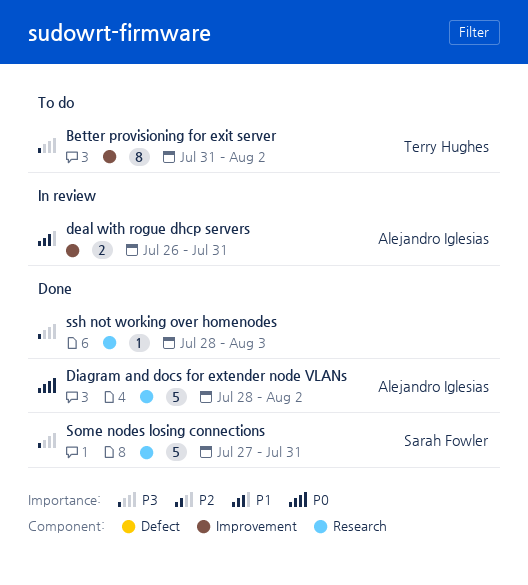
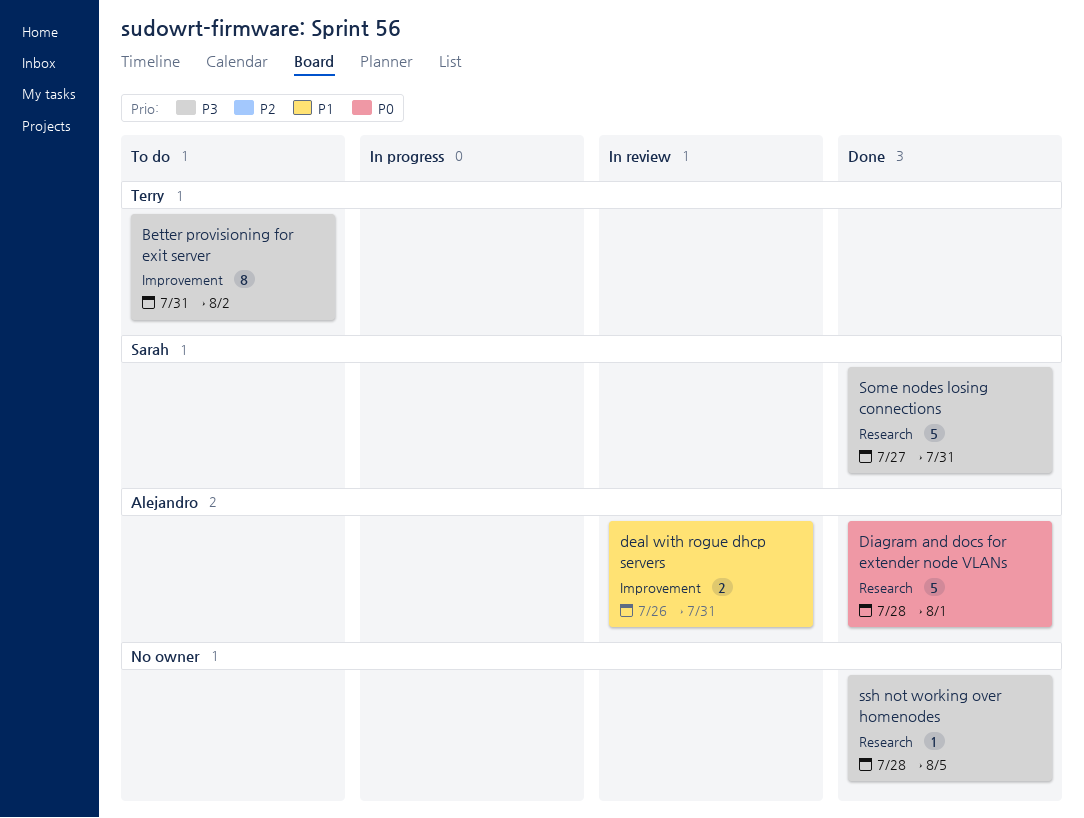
Diagram and docs for extender node VLANs, due: Aug 2 -> Aug 1
ssh not working over homenodes, due: Aug 3 -> Aug 5

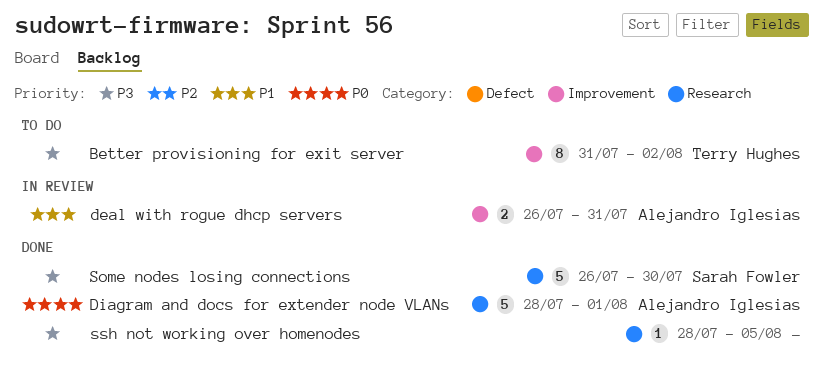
Some nodes losing connections, start: Jul 27 -> Jul 26
Some nodes losing connections, due: Jul 31 -> Jul 30

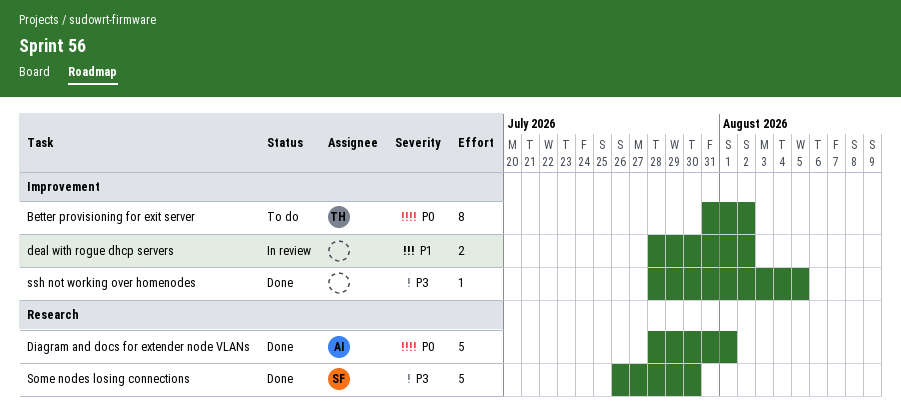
Better provisioning for exit server, priority: P3 -> P0
deal with rogue dhcp servers, owner: Alejandro Iglesias -> none
deal with rogue dhcp servers, start: Jul 26 -> Jul 28
deal with rogue dhcp servers, due: Jul 31 -> Aug 2
ssh not working over homenodes, label: Research -> Improvement

